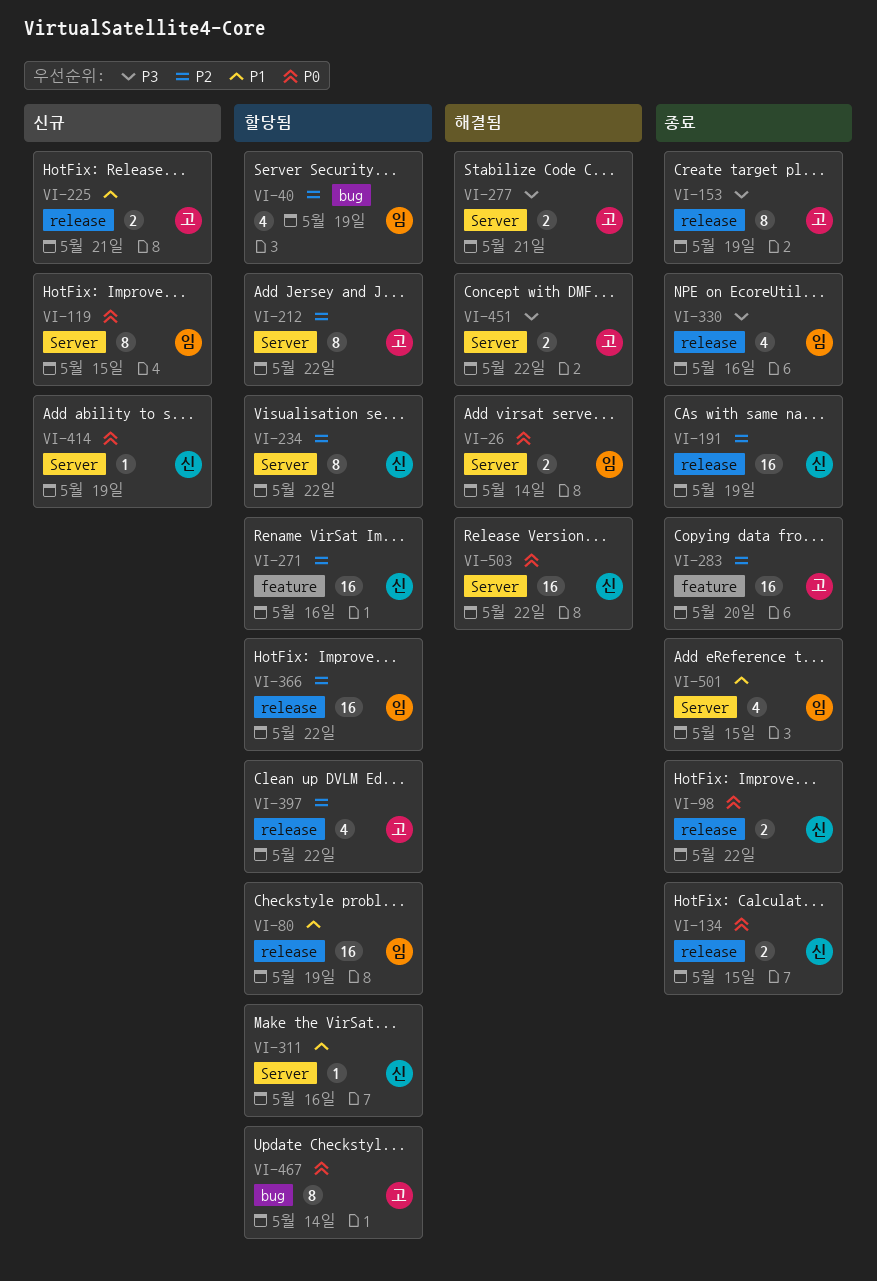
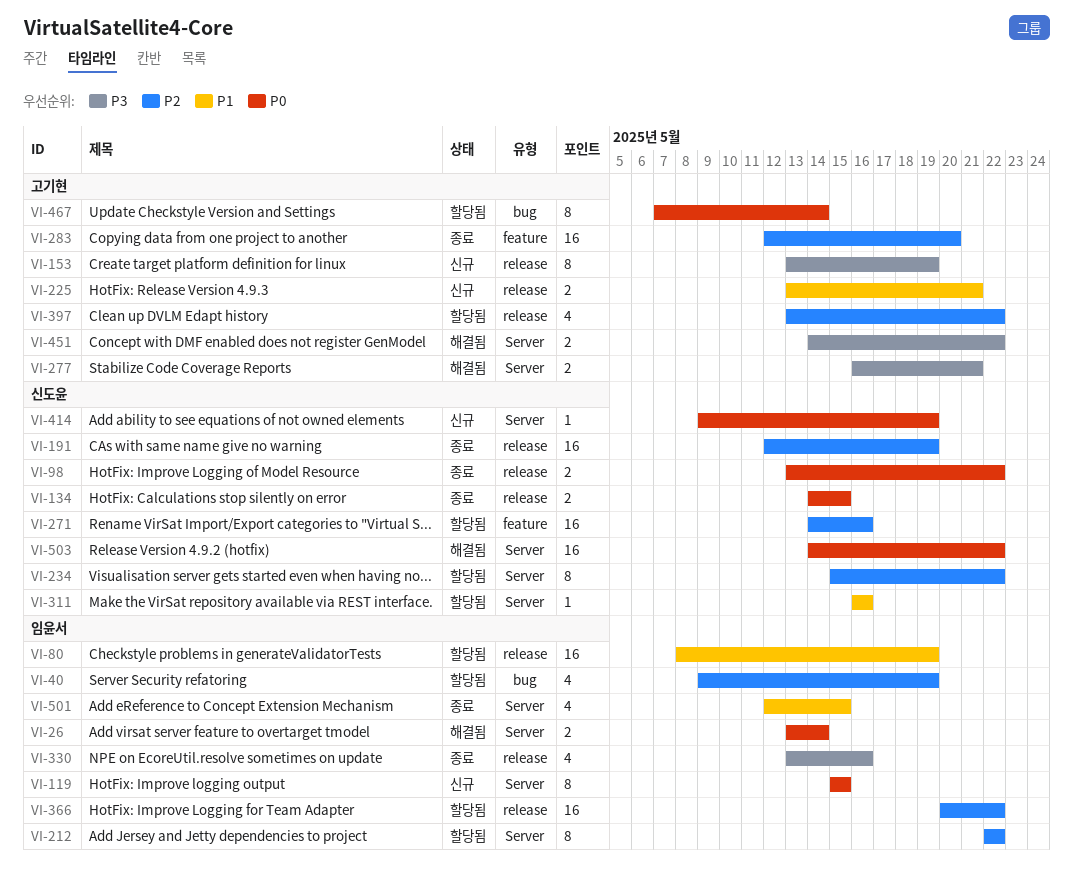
VI-153, status: 종료 -> 신규
VI-212, owner: 고기현 -> 임윤서

